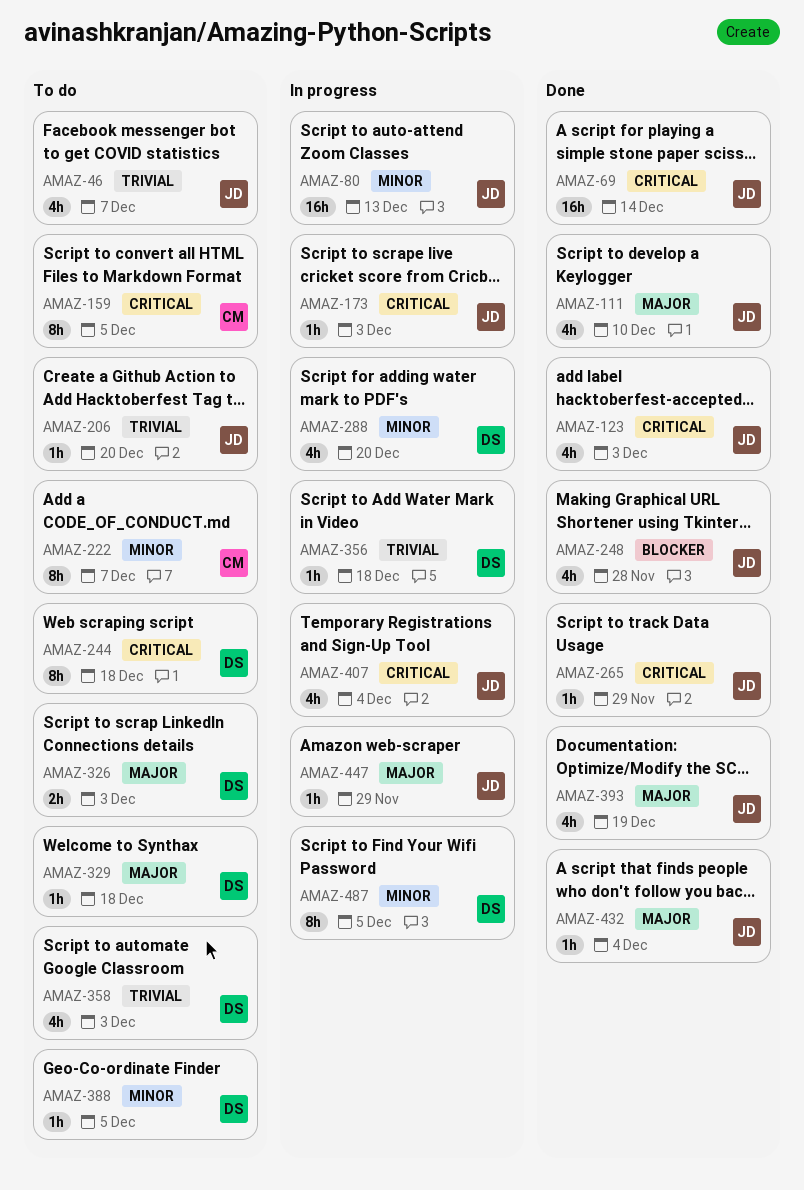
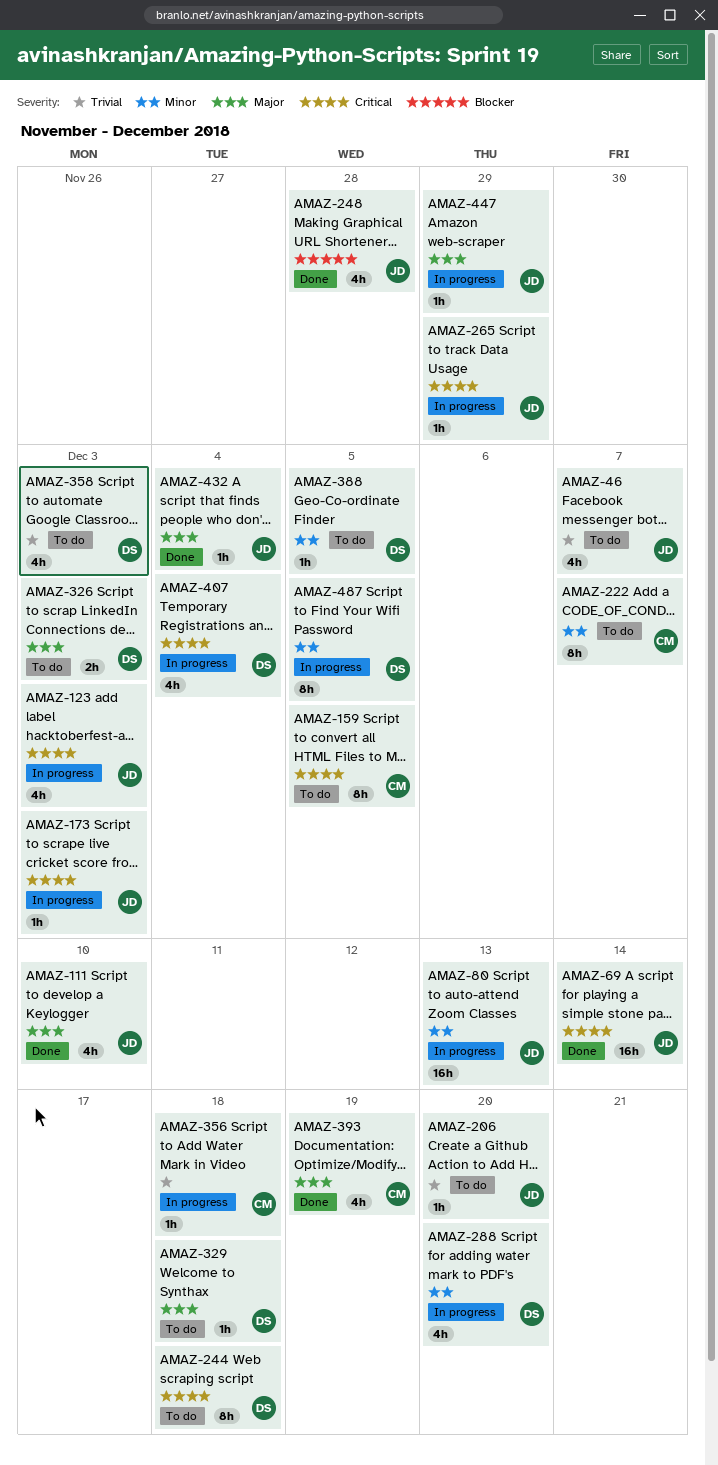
AMAZ-123, status: Done -> In progress
AMAZ-265, status: Done -> In progress
AMAZ-356, owner: DS -> CM
AMAZ-393, owner: JD -> CM
AMAZ-407, owner: JD -> DS

